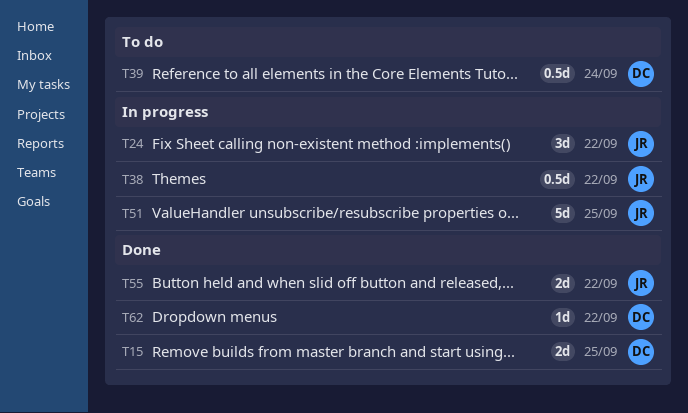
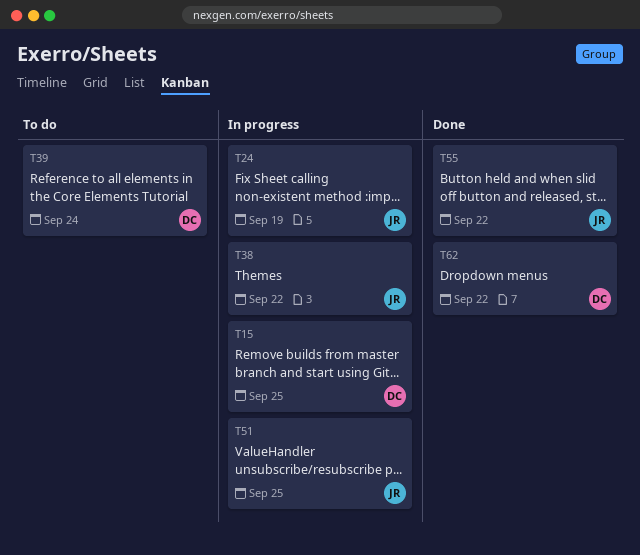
T15, status: Done -> In progress
T24, due: Sep 22 -> Sep 19

